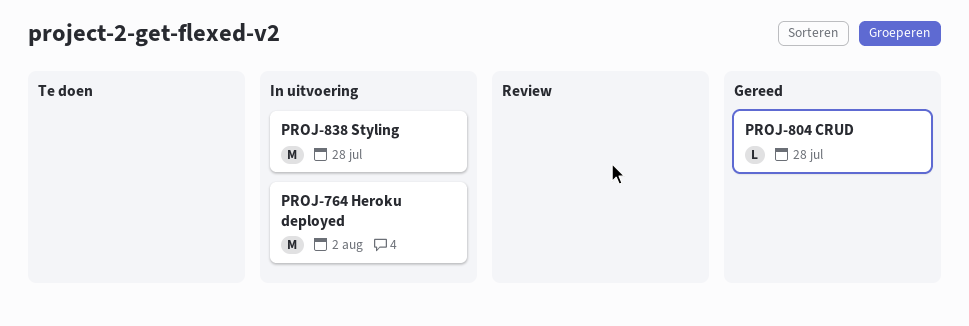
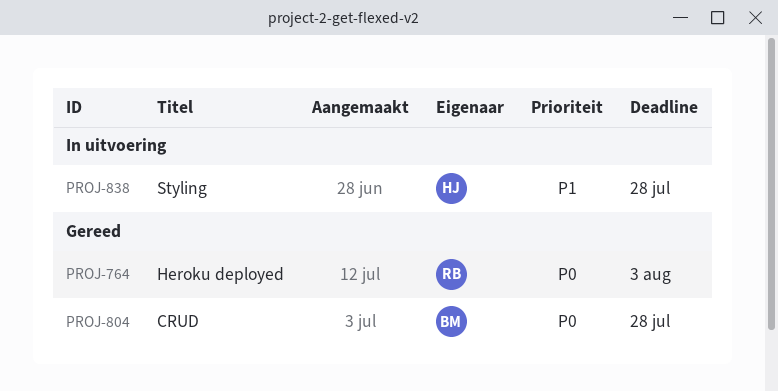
PROJ-764, status: In uitvoering -> Gereed
PROJ-764, due: Aug 2 -> Aug 3

